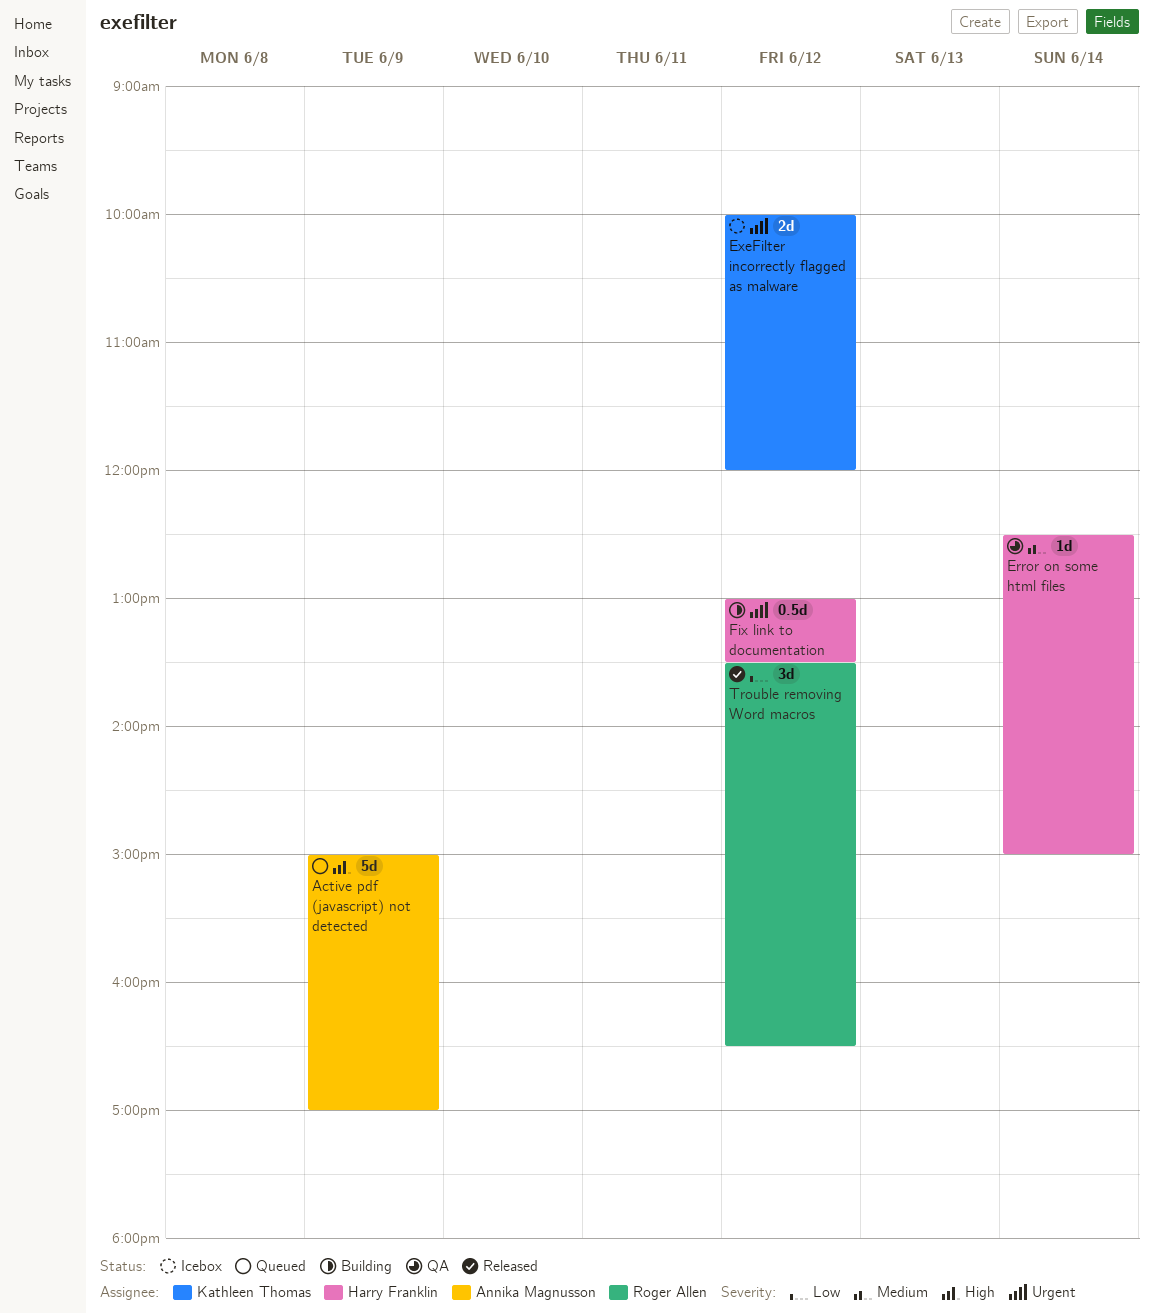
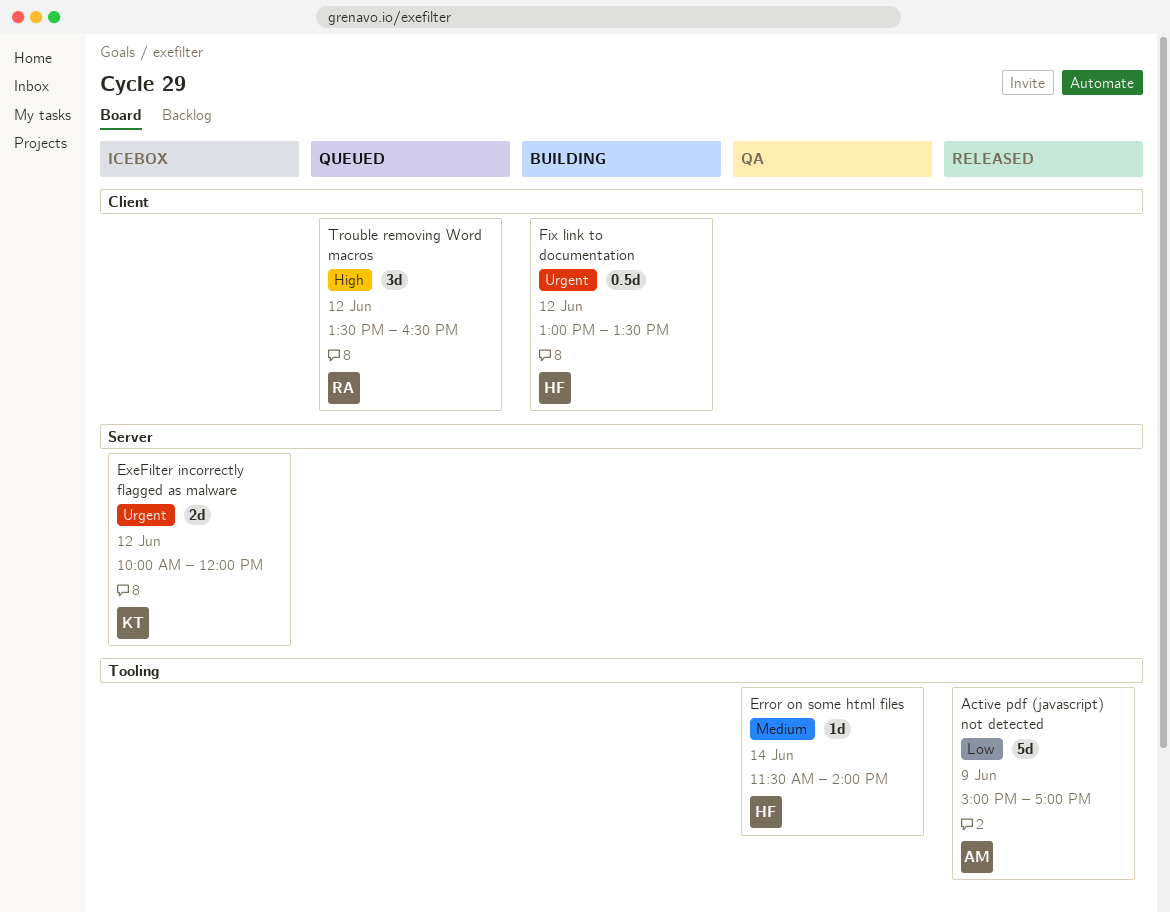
Active pdf (javascript) not detected, status: Queued -> Released
Active pdf (javascript) not detected, priority: High -> Low
Error on some html files, begins: 12:30 -> 11:30
Error on some html files, ends: 15:00 -> 14:00
Trouble removing Word macros, status: Released -> Queued
Trouble removing Word macros, priority: Low -> High

